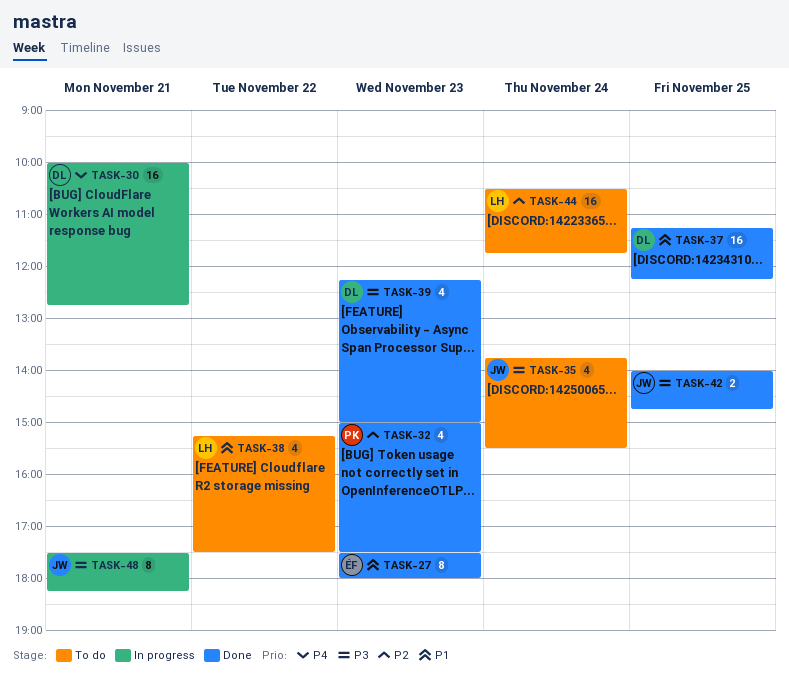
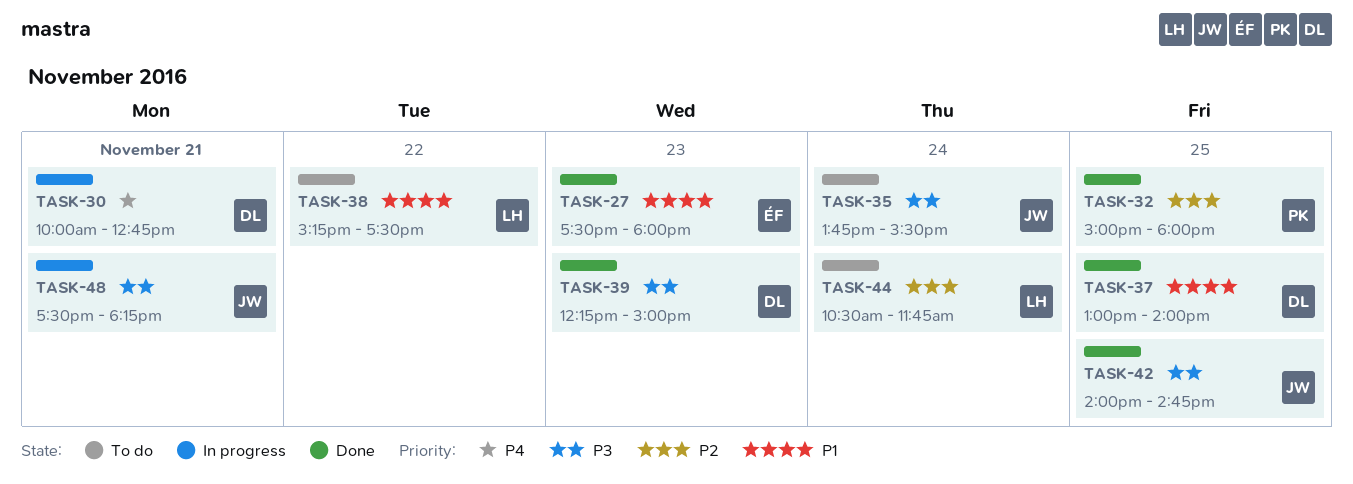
TASK-32, day: Nov 23 -> Nov 25
TASK-32, ends: 17:30 -> 18:00
TASK-37, begins: 11:15 -> 13:00
TASK-37, ends: 12:15 -> 14:00

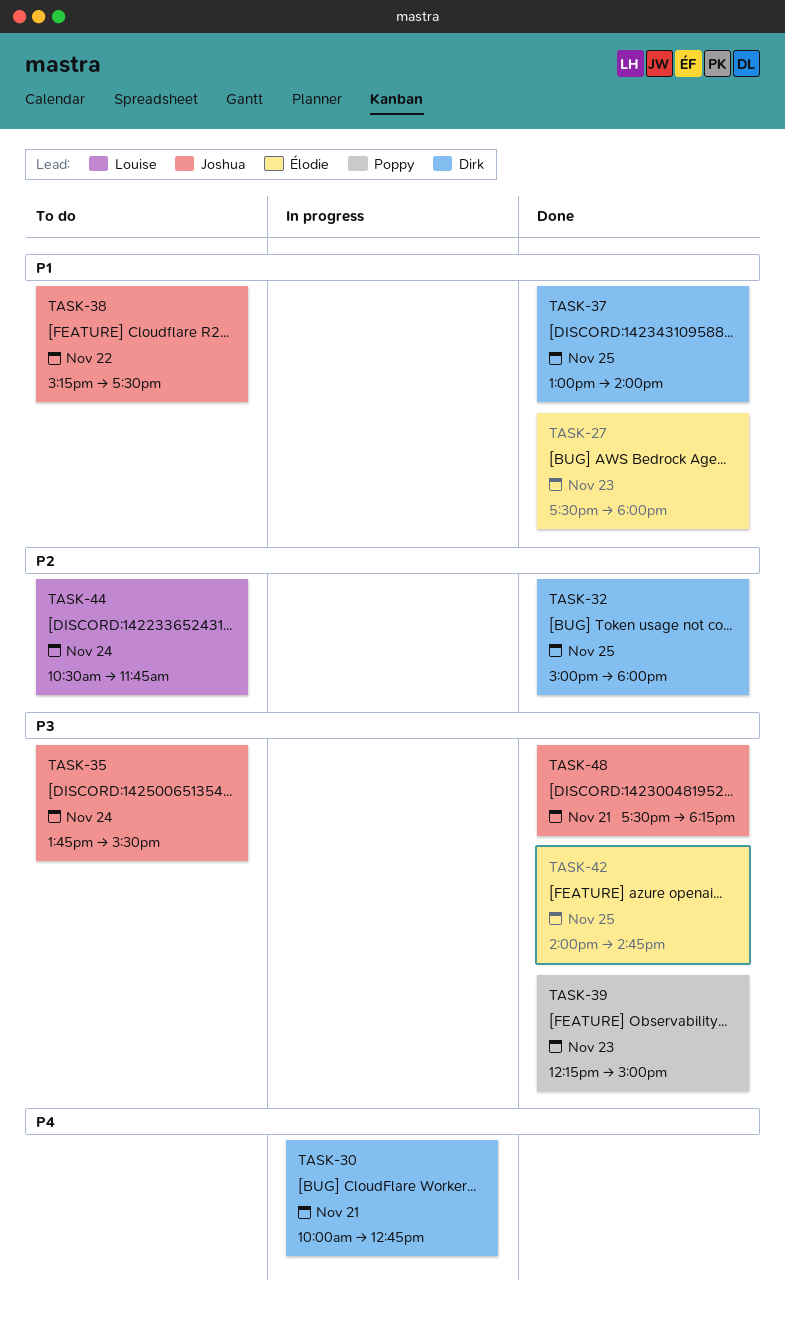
TASK-32, owner: Poppy -> Dirk
TASK-38, owner: Louise -> Joshua
TASK-39, owner: Dirk -> Poppy
TASK-42, owner: Joshua -> Élodie
TASK-48, status: In progress -> Done

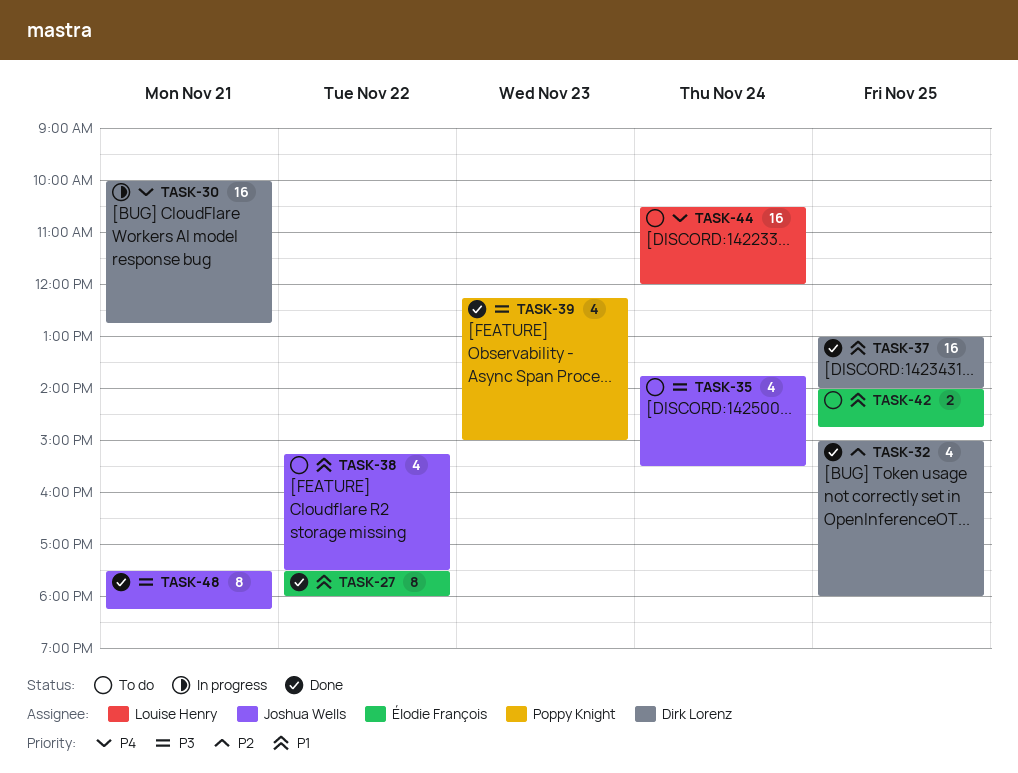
TASK-27, day: Nov 23 -> Nov 22
TASK-42, status: Done -> To do
TASK-42, priority: P3 -> P1
TASK-44, priority: P2 -> P4
TASK-44, ends: 11:45 -> 12:00

